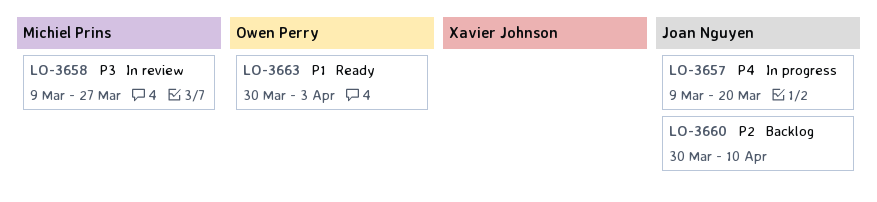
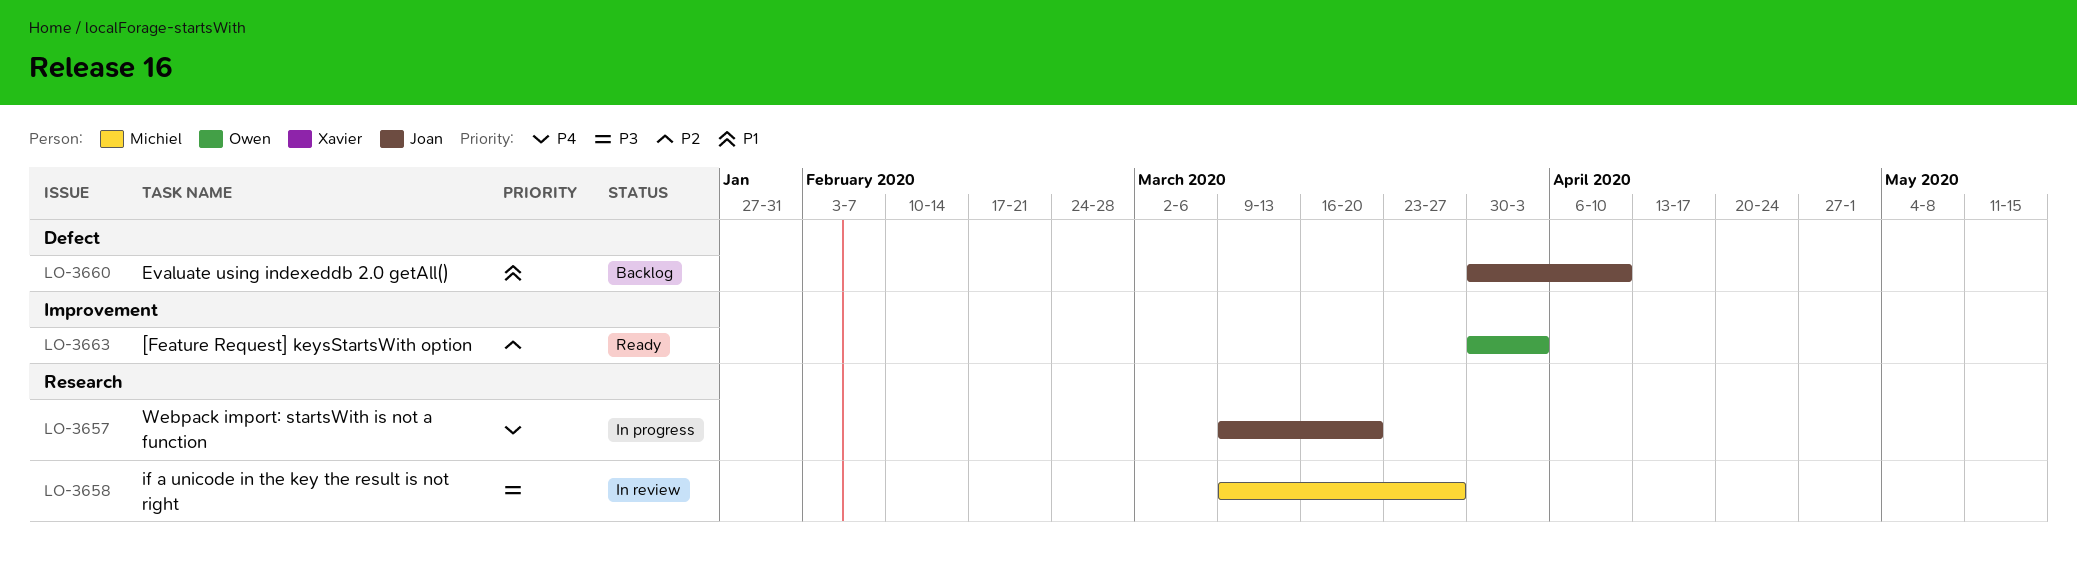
LO-3660, priority: P2 -> P1
LO-3663, priority: P1 -> P2

